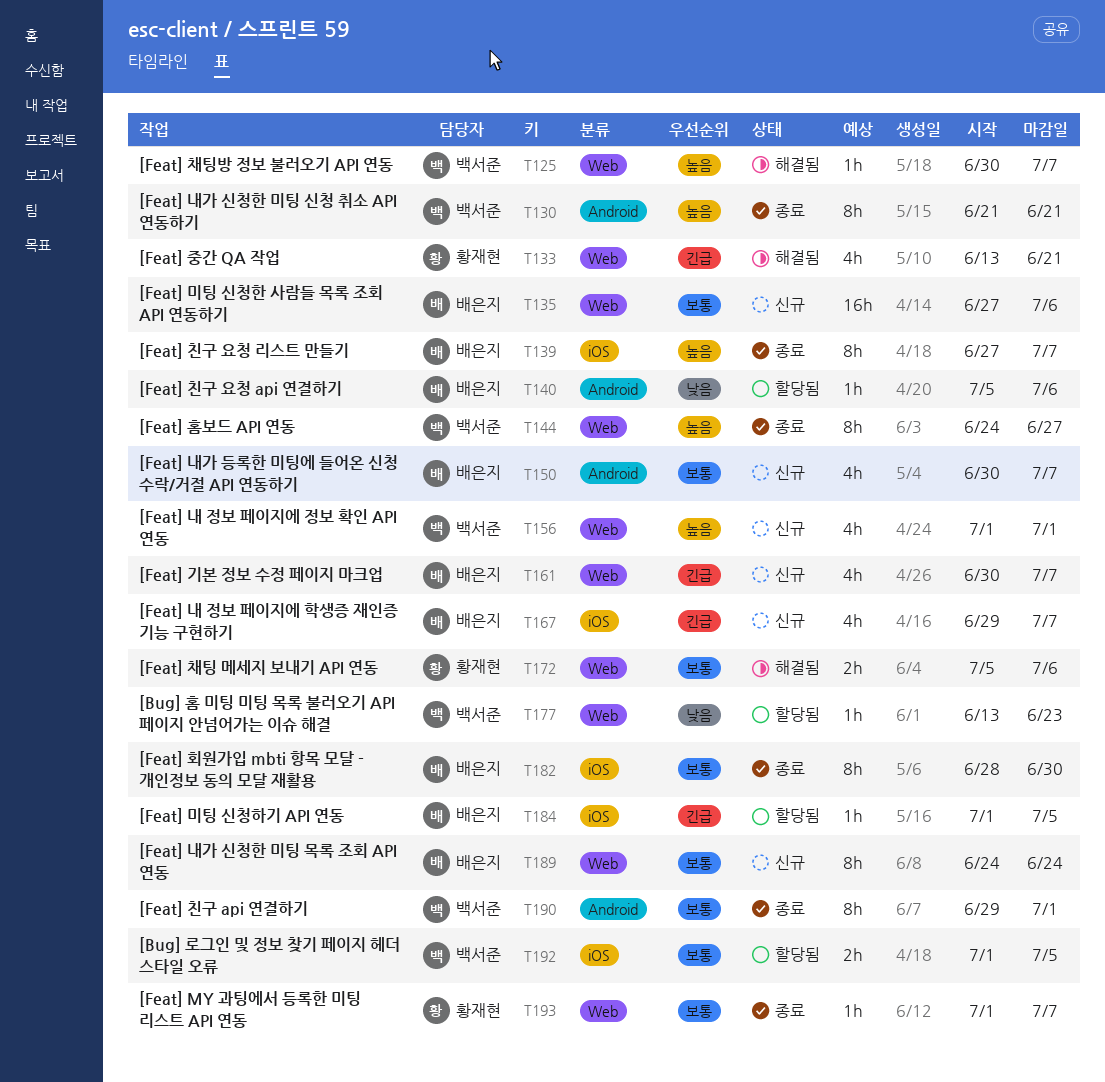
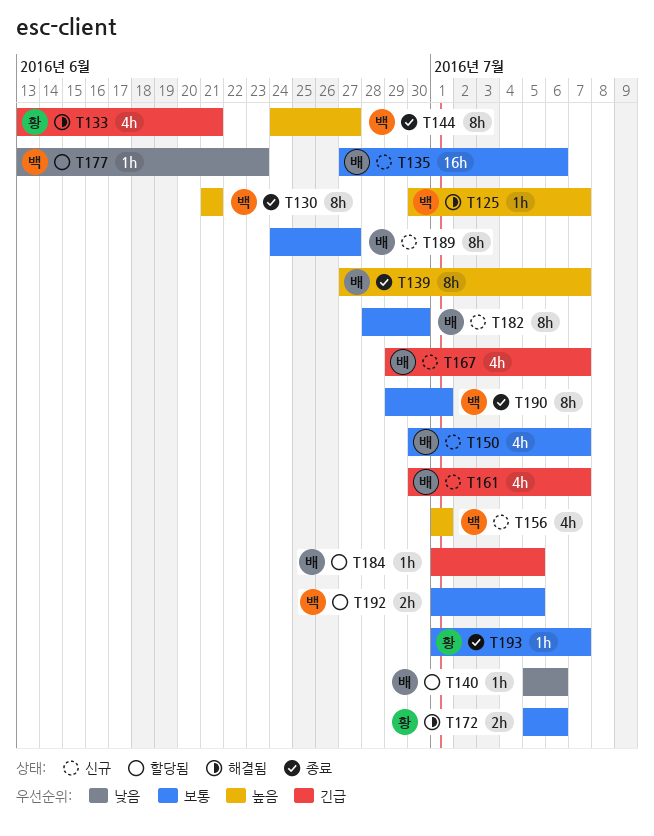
T182, status: 종료 -> 신규
T189, due: Jun 24 -> Jun 27

